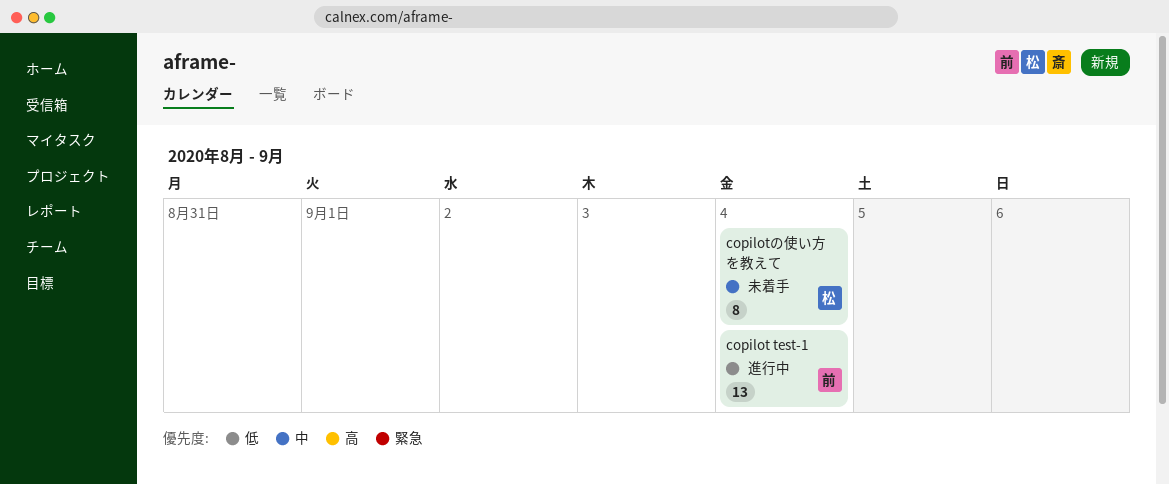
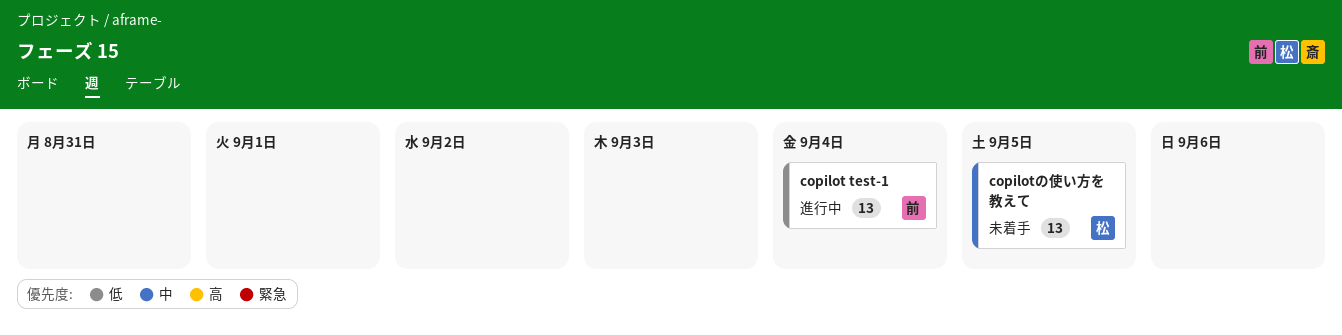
copilotの使い方を教えて, estimate: 8 -> 13
copilotの使い方を教えて, due: Sep 4 -> Sep 5

